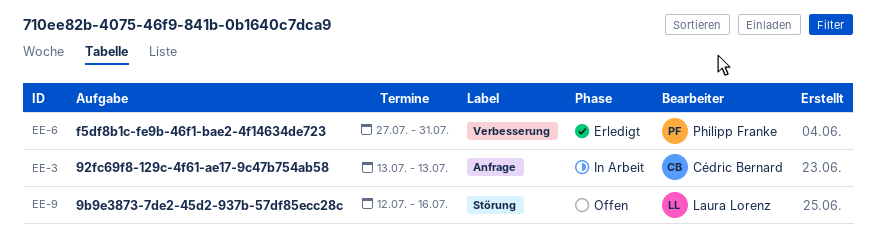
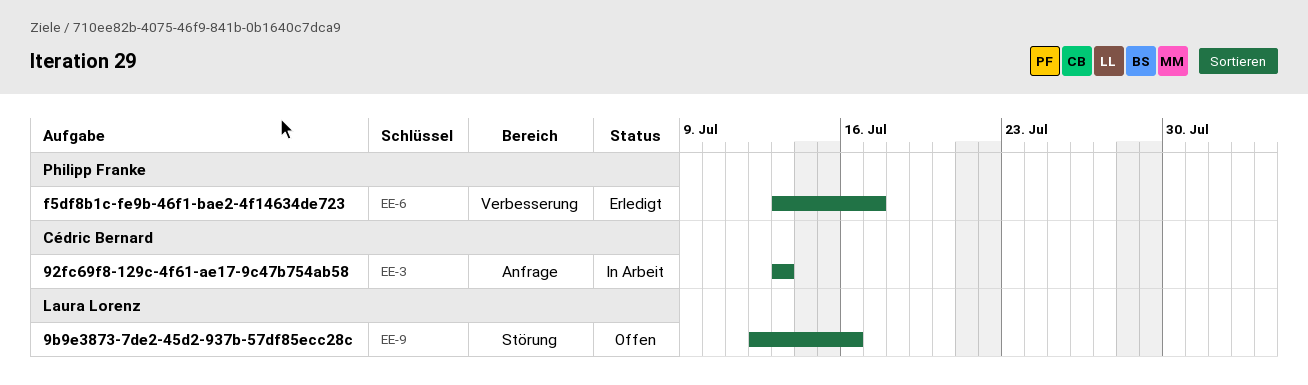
EE-6, start: Jul 27 -> Jul 13
EE-6, due: Jul 31 -> Jul 17

